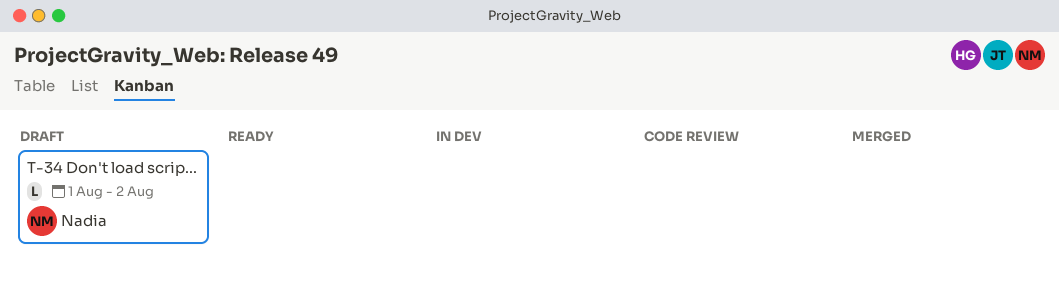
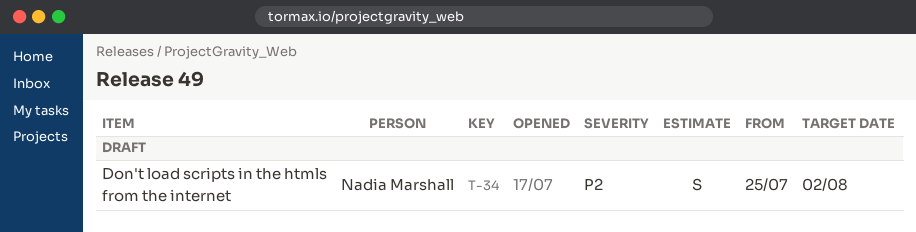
T-34, estimate: L -> S
T-34, start: Aug 1 -> Jul 25

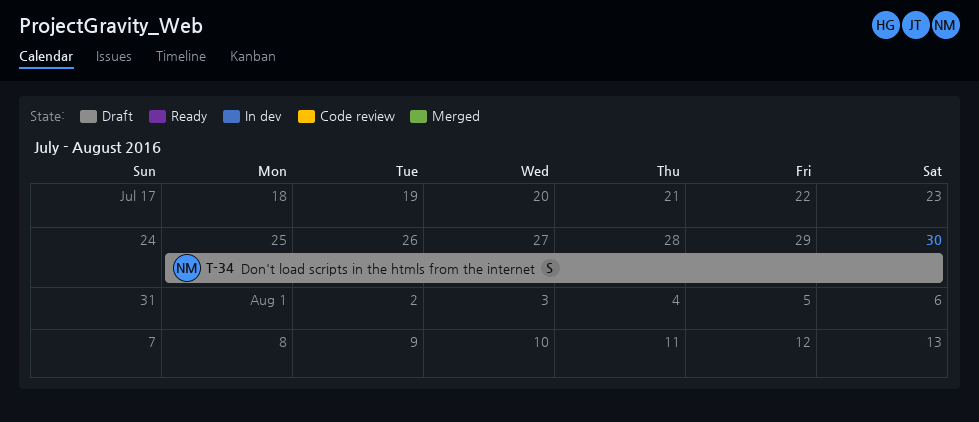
T-34, due: Aug 2 -> Jul 30

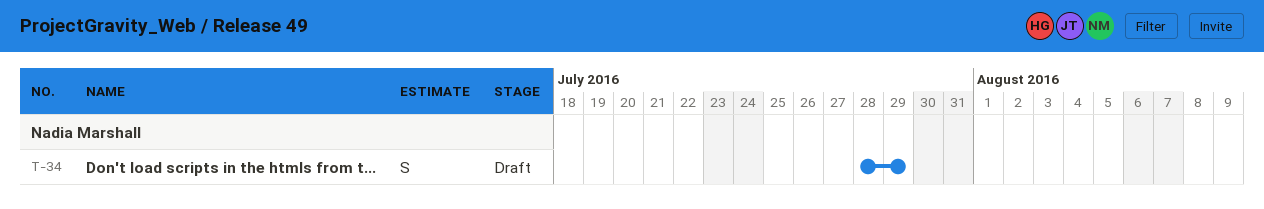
T-34, start: Jul 25 -> Jul 28
T-34, due: Jul 30 -> Jul 29

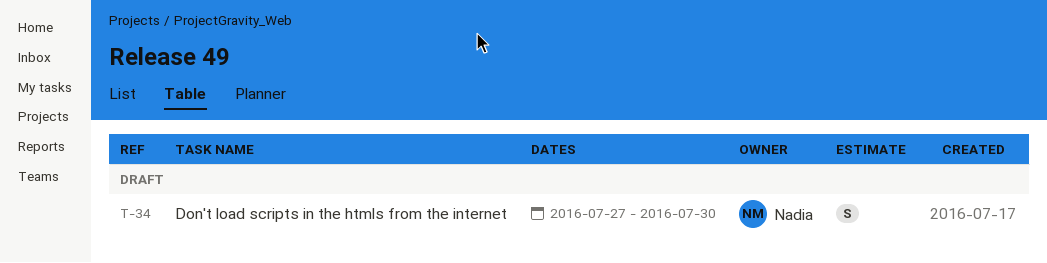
T-34, start: Jul 28 -> Jul 27
T-34, due: Jul 29 -> Jul 30

